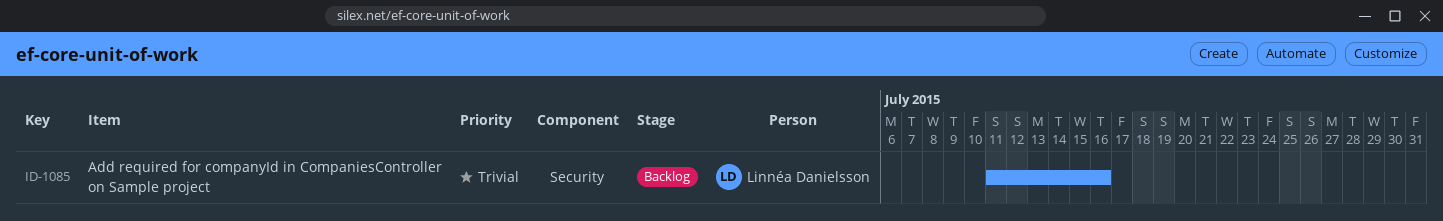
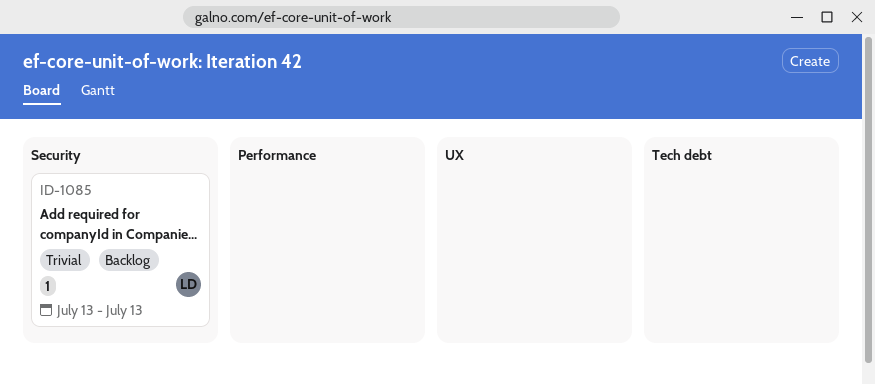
ID-1085, start: Jul 11 -> Jul 13
ID-1085, due: Jul 16 -> Jul 13

